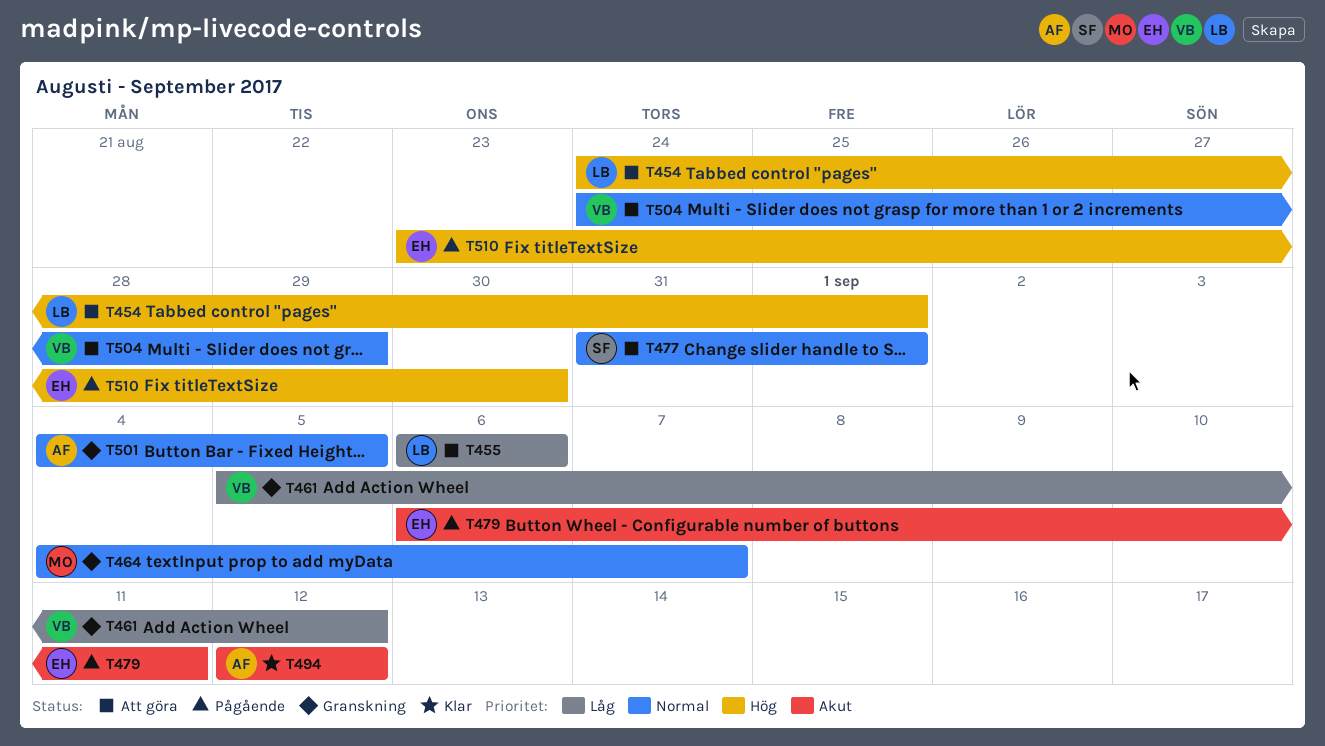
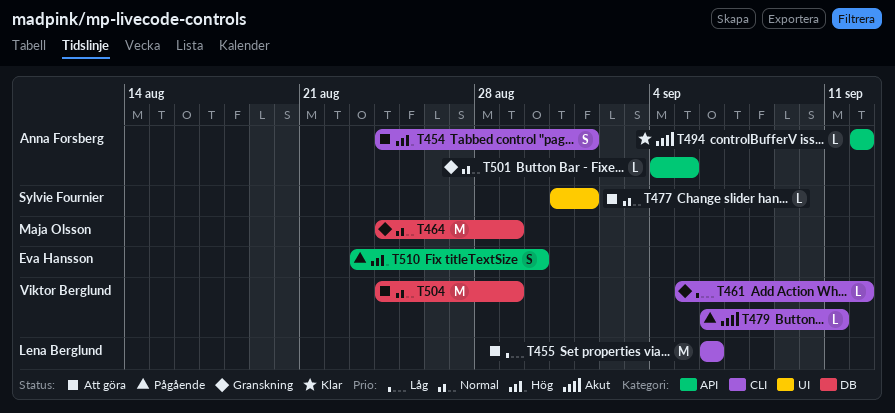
T454, owner: Lena Berglund -> Anna Forsberg
T464, start: Sep 4 -> Aug 24
T464, due: Sep 7 -> Aug 29
T479, owner: Eva Hansson -> Viktor Berglund

